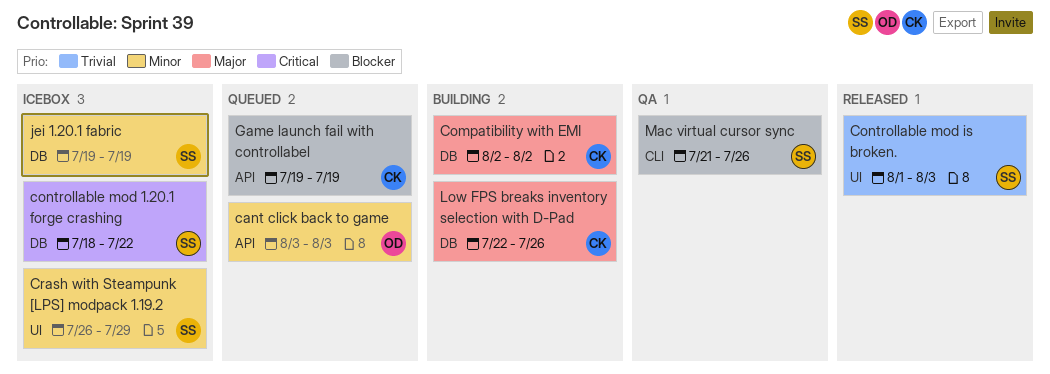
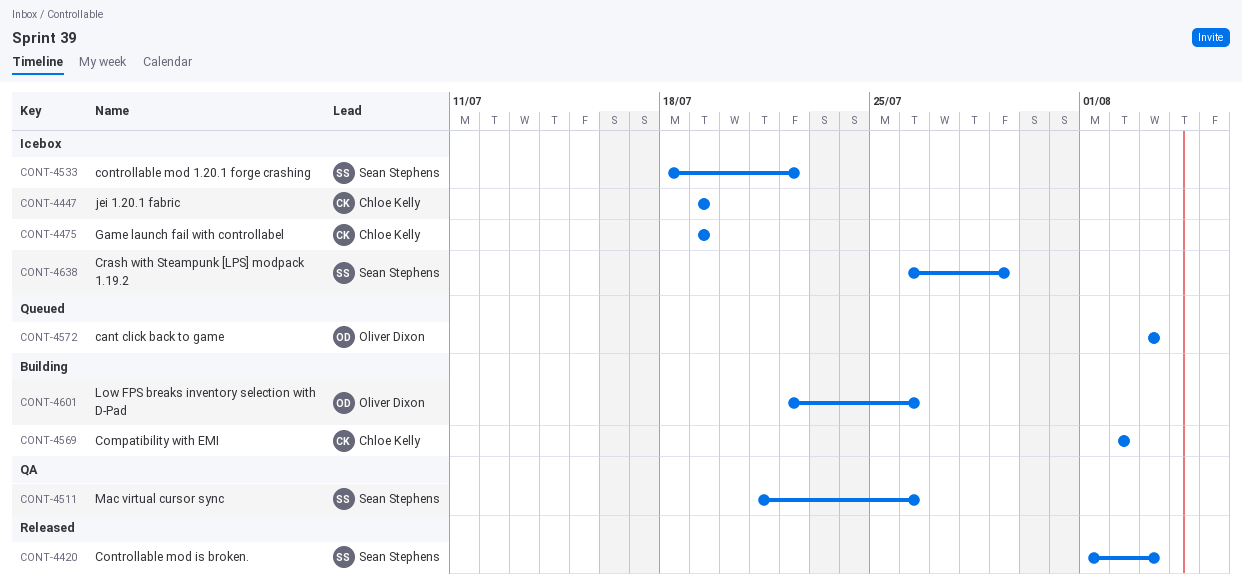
Game launch fail with controllabel, status: Queued -> Icebox
jei 1.20.1 fabric, owner: Sean Stephens -> Chloe Kelly
Low FPS breaks inventory selection with D-Pad, owner: Chloe Kelly -> Oliver Dixon

